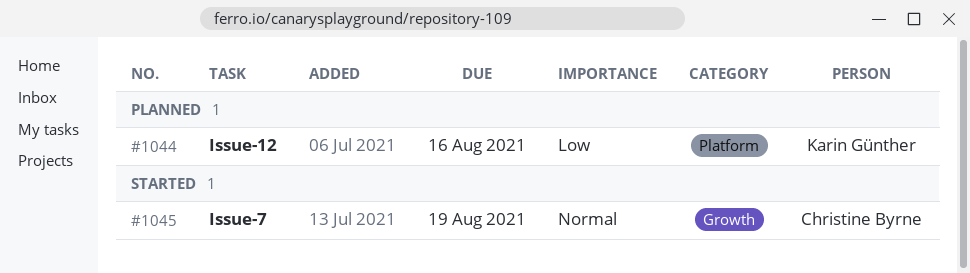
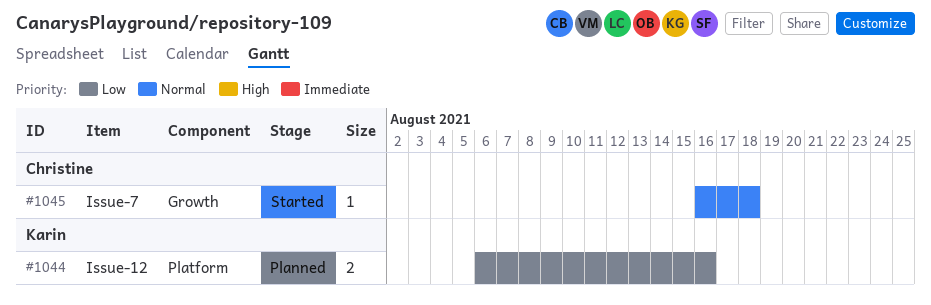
#1045, due: Aug 19 -> Aug 18

